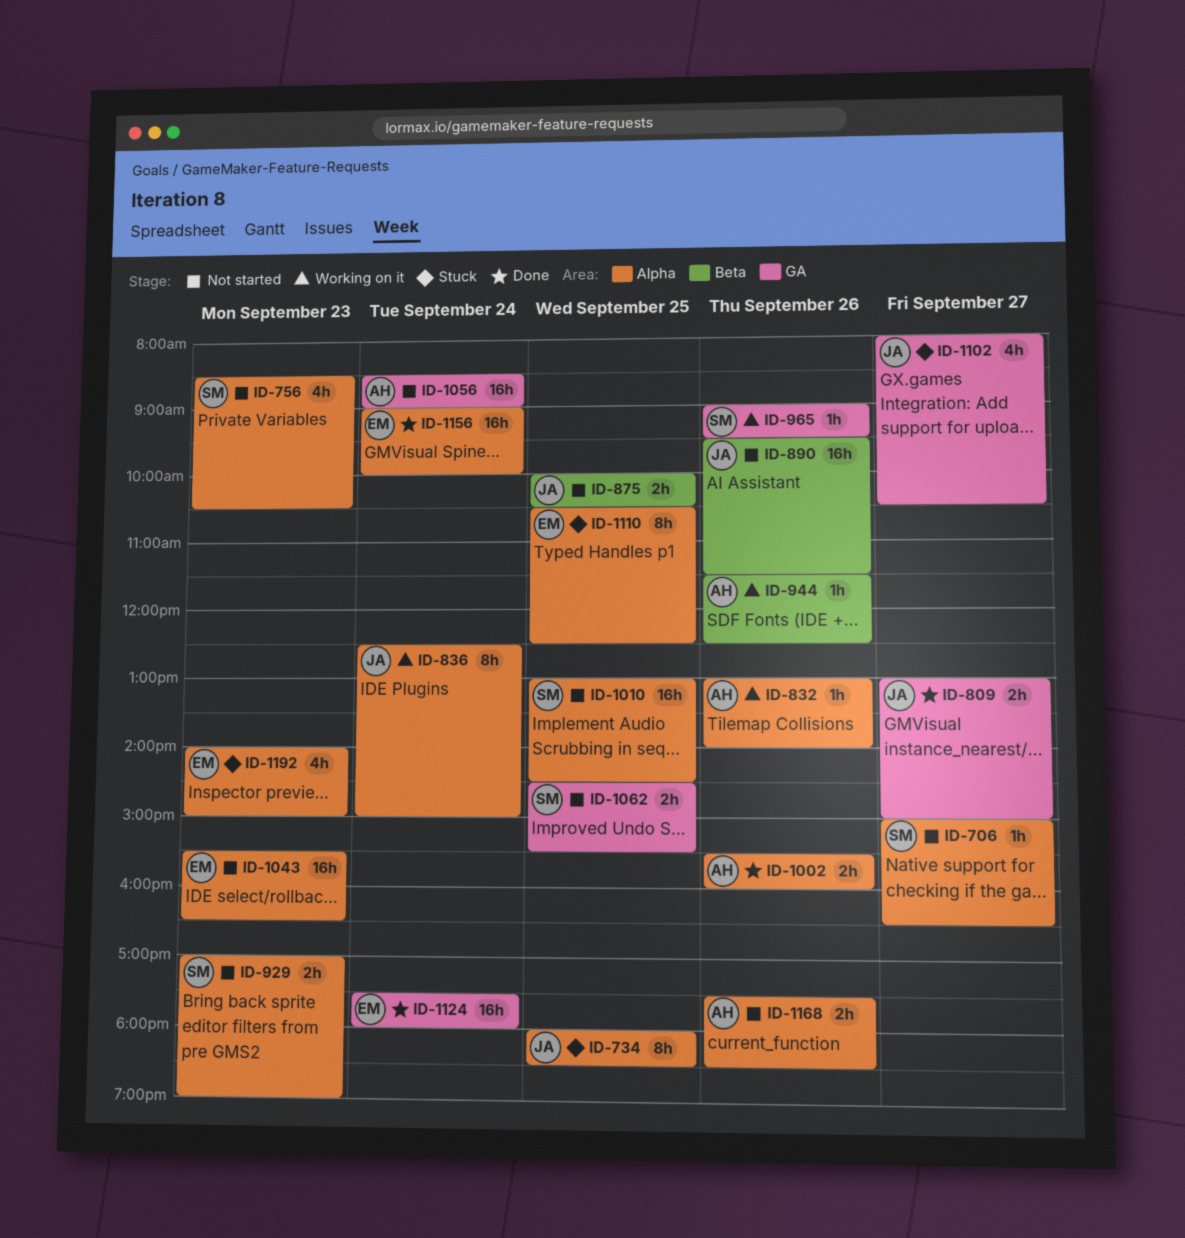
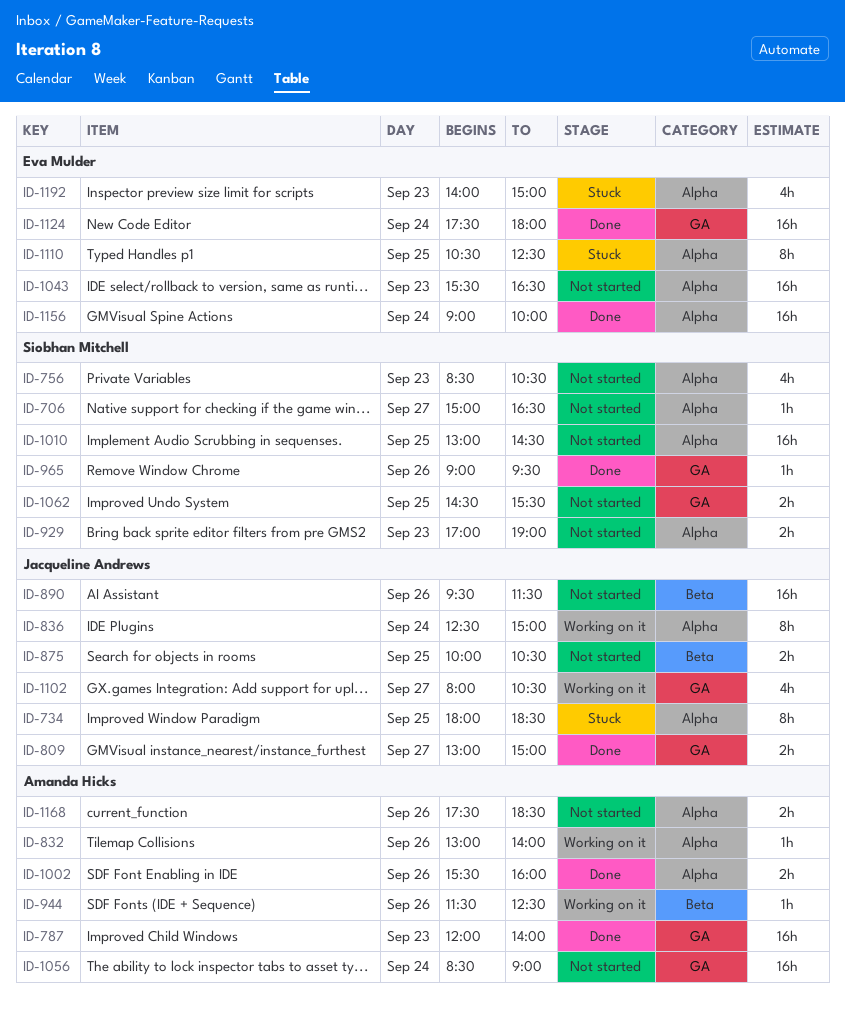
ID-787: none -> present
ID-965, status: Working on it -> Done
ID-1102, status: Stuck -> Working on it

